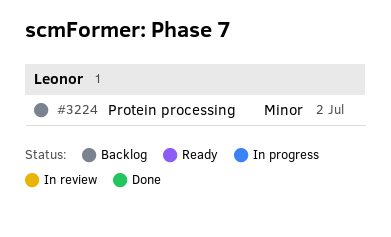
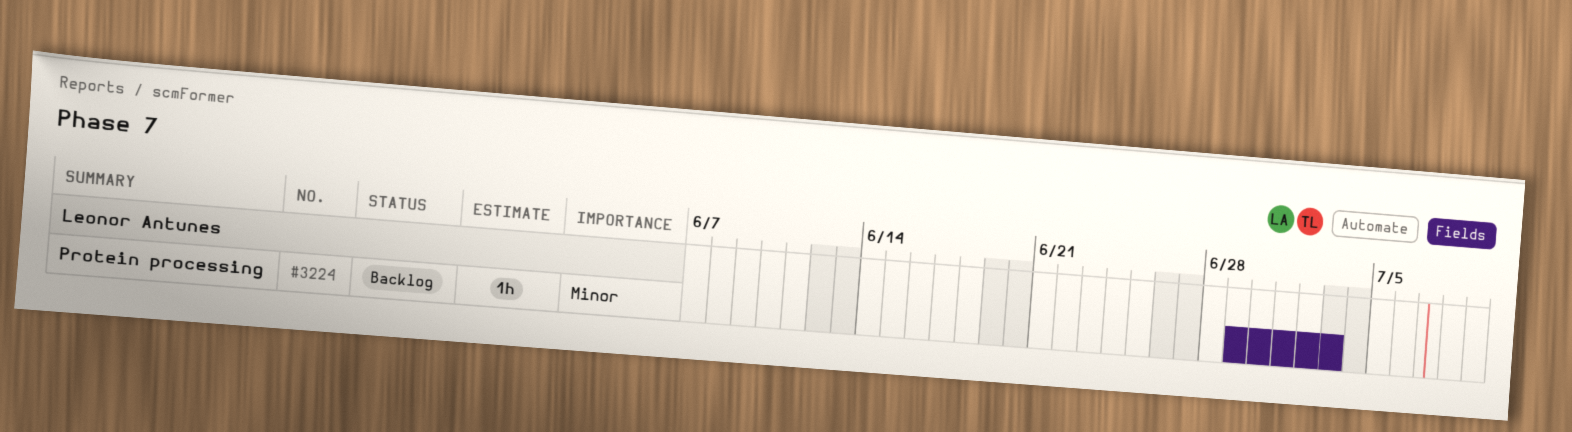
#3224, due: Jul 2 -> Jul 3

